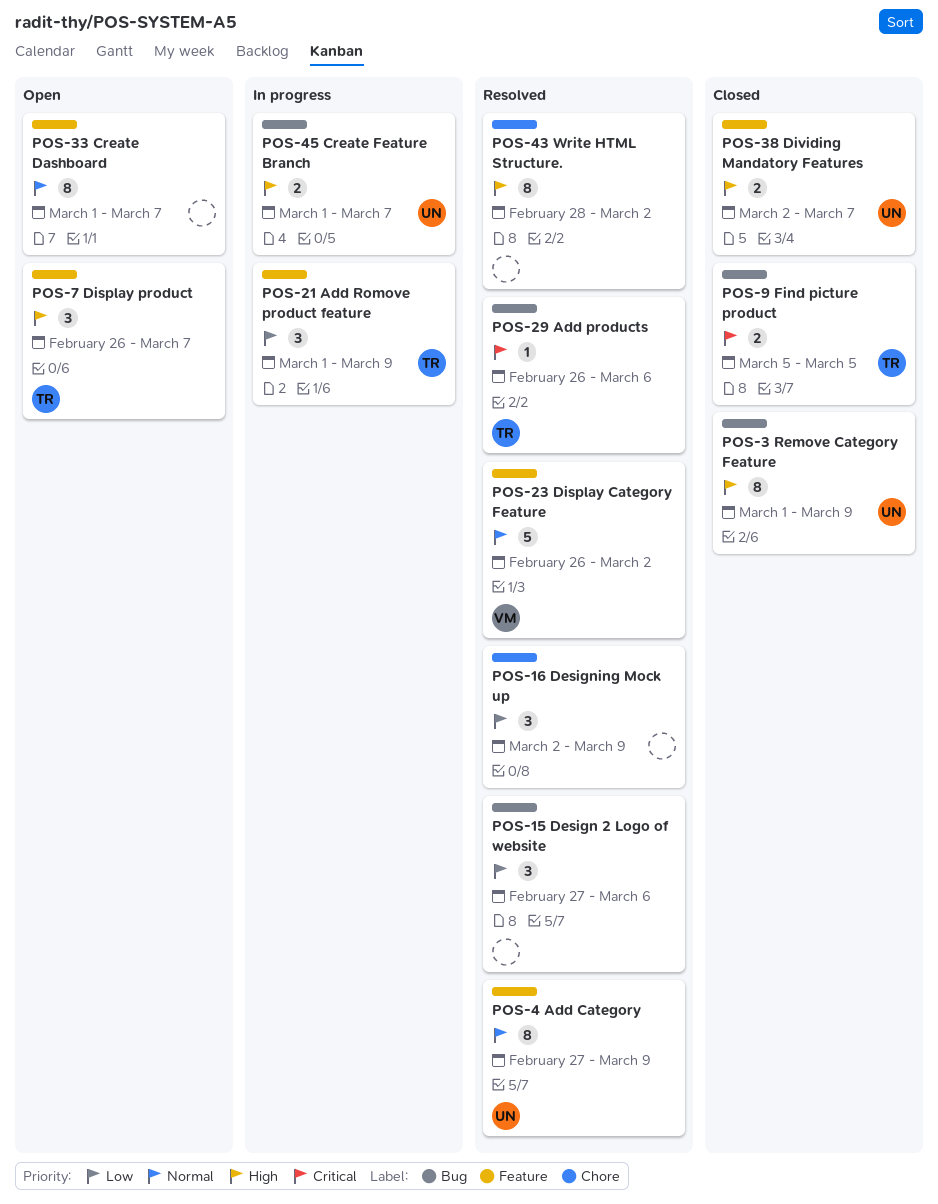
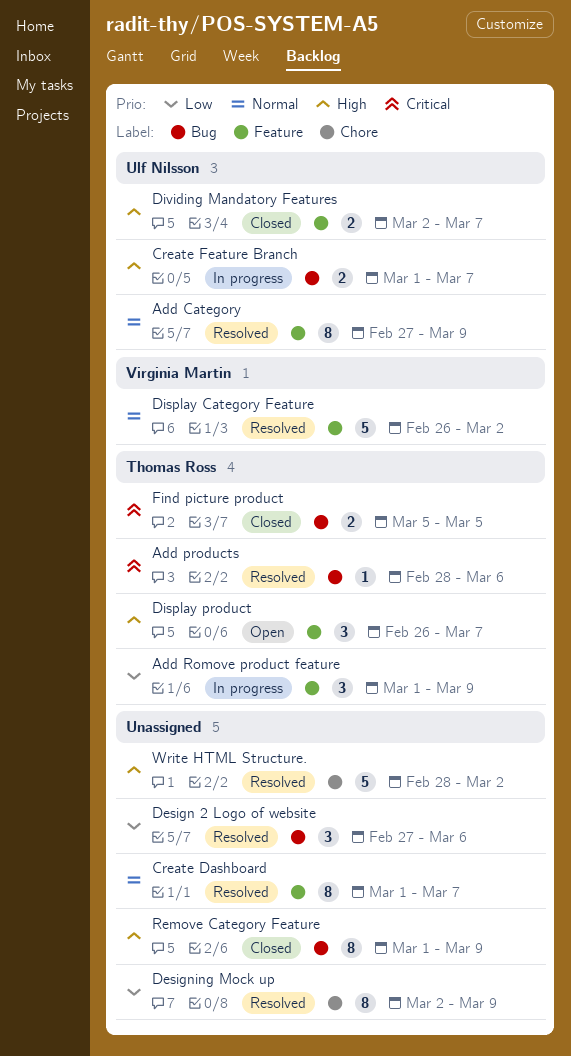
Add products, start: Feb 26 -> Feb 28
Create Dashboard, status: Open -> Resolved
Designing Mock up, estimate: 3 -> 8
Remove Category Feature, owner: Ulf Nilsson -> none
Write HTML Structure., estimate: 8 -> 5

